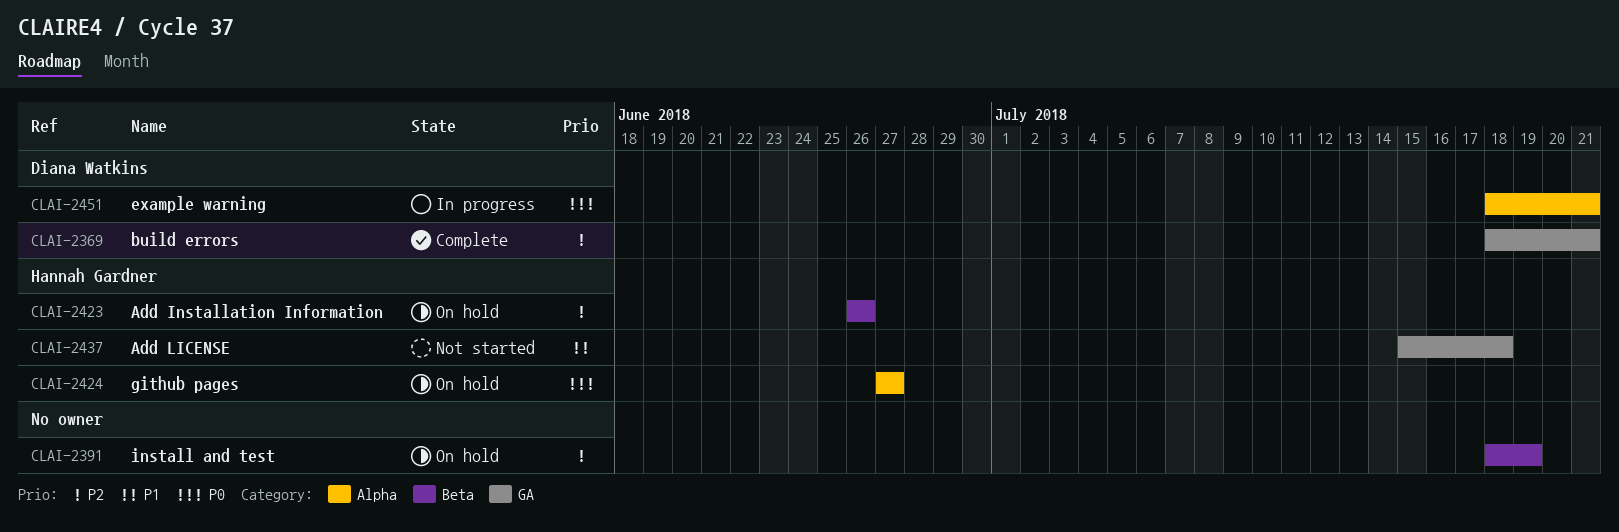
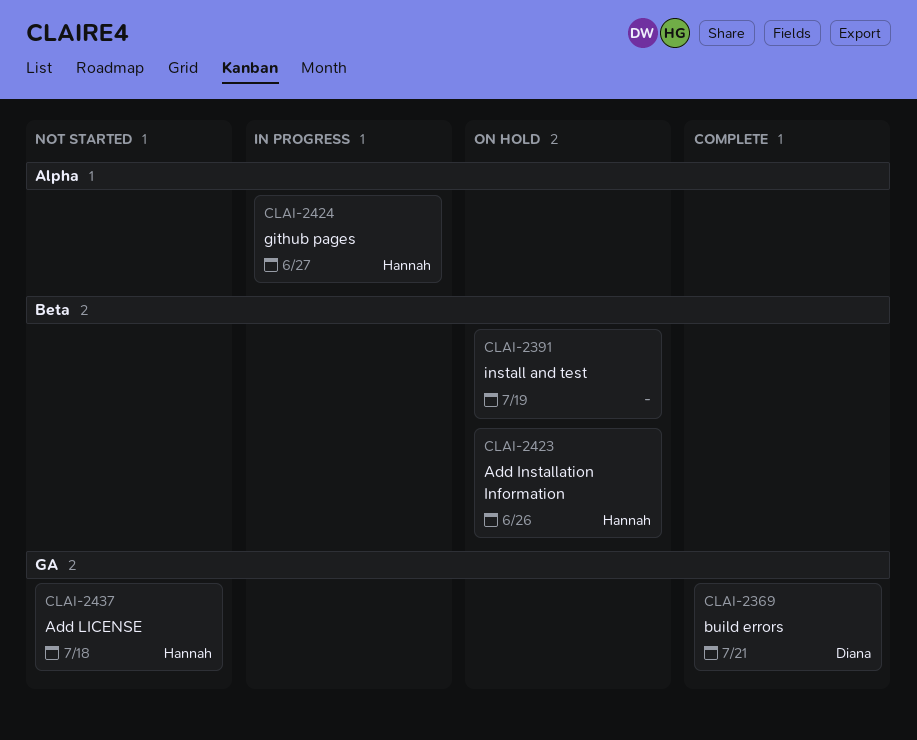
CLAI-2424, status: On hold -> In progress
CLAI-2451: present -> none

